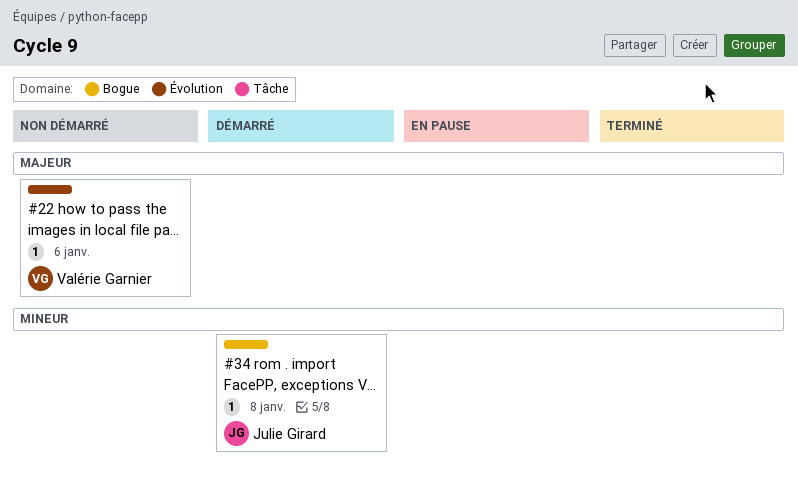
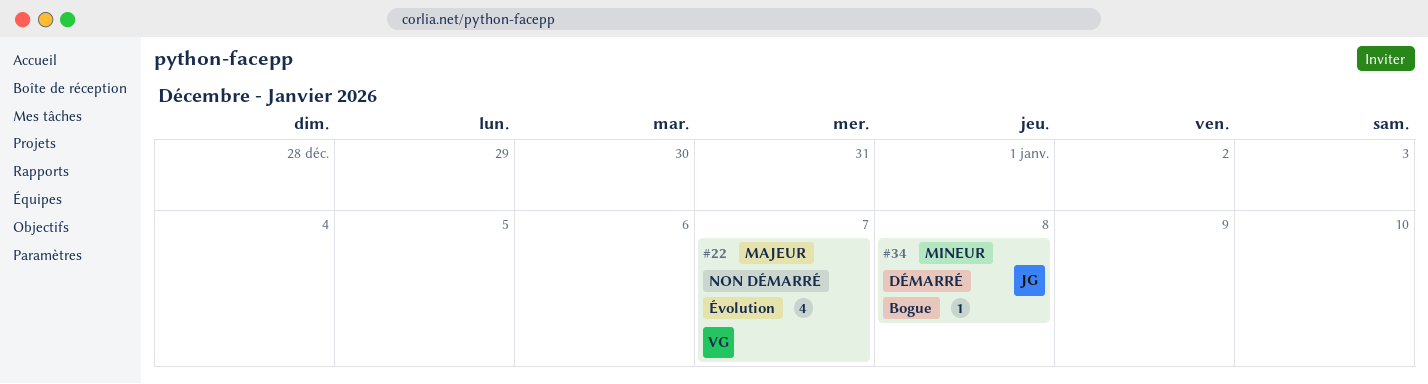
#22, estimate: 1 -> 4
#22, due: Jan 6 -> Jan 7

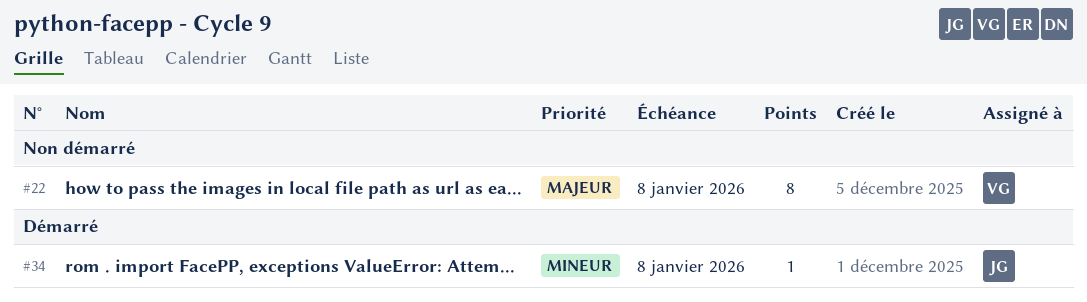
#22, estimate: 4 -> 8
#22, due: Jan 7 -> Jan 8

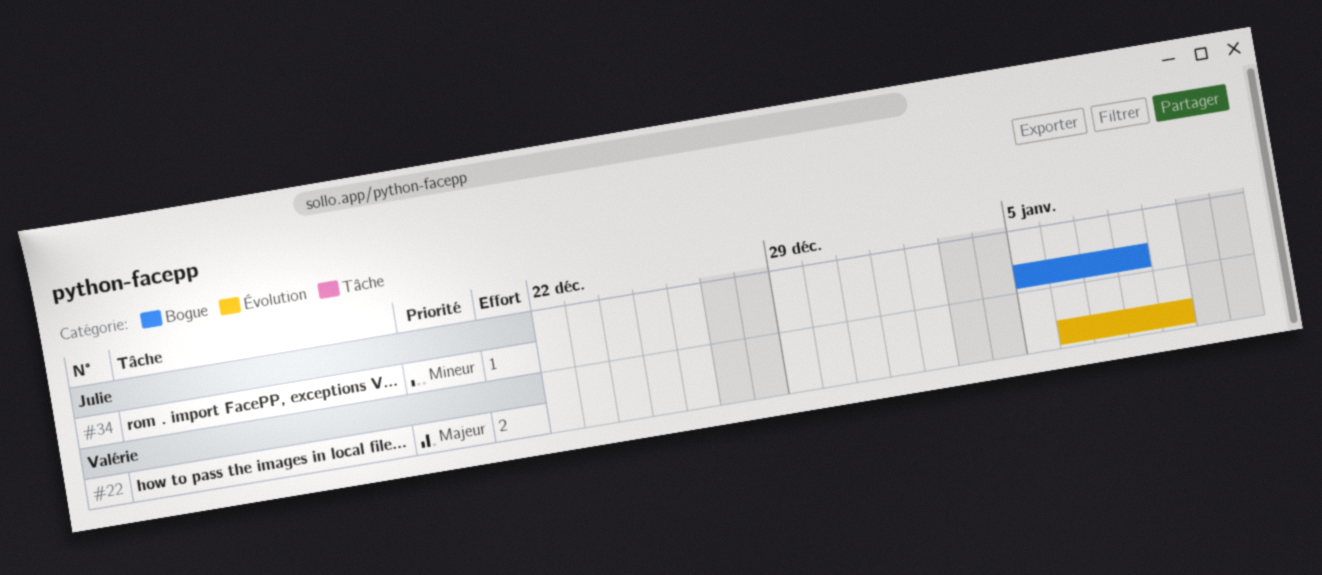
#22, estimate: 8 -> 2
#22, due: Jan 8 -> Jan 9

